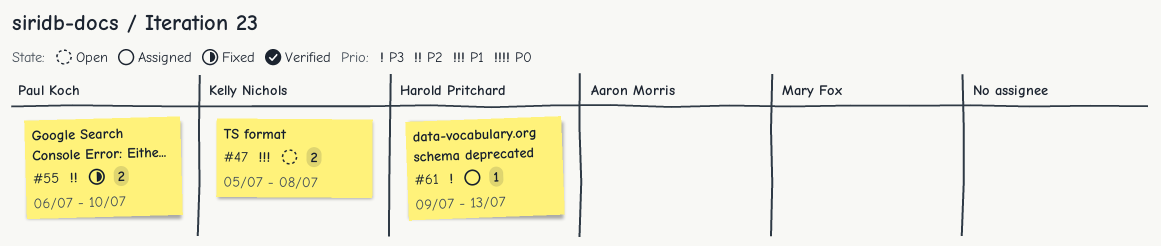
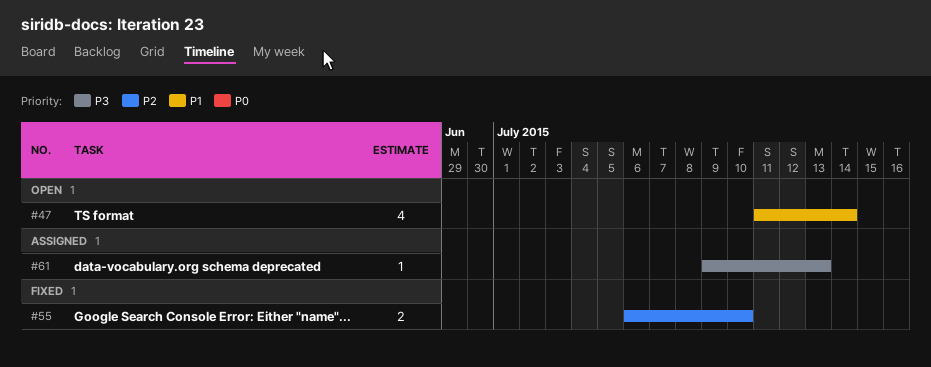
#47, estimate: 2 -> 4
#47, start: Jul 5 -> Jul 11
#47, due: Jul 8 -> Jul 14

